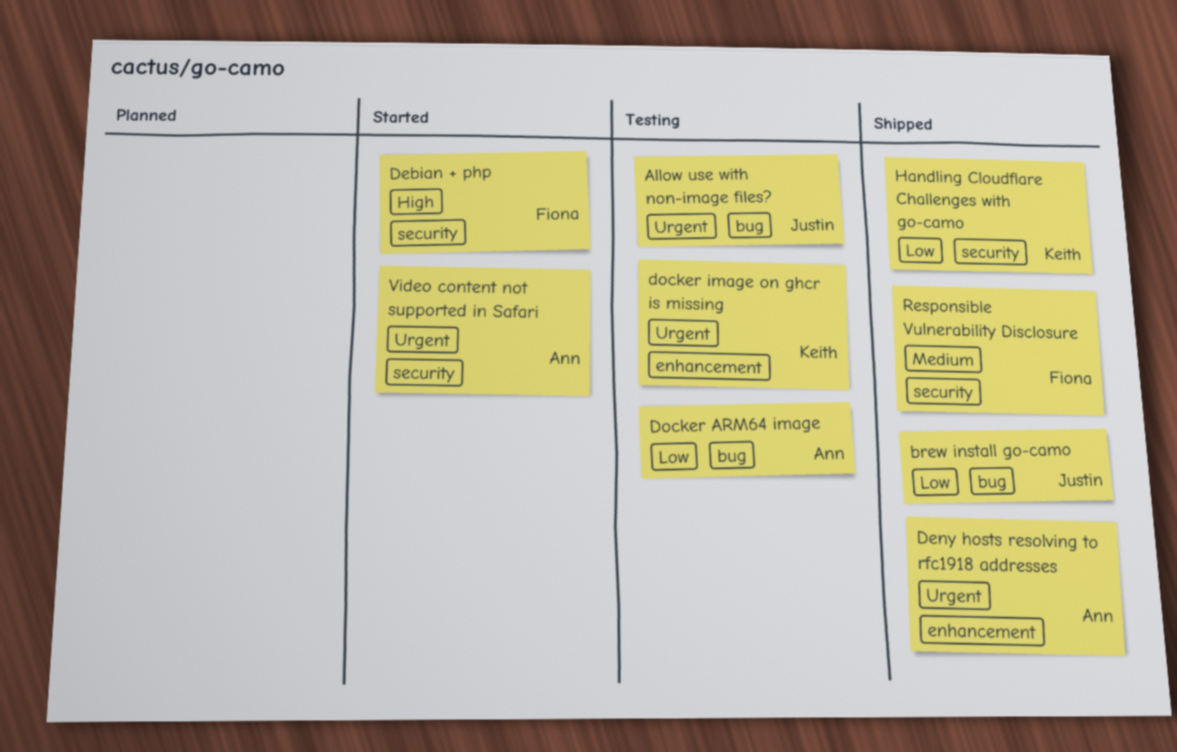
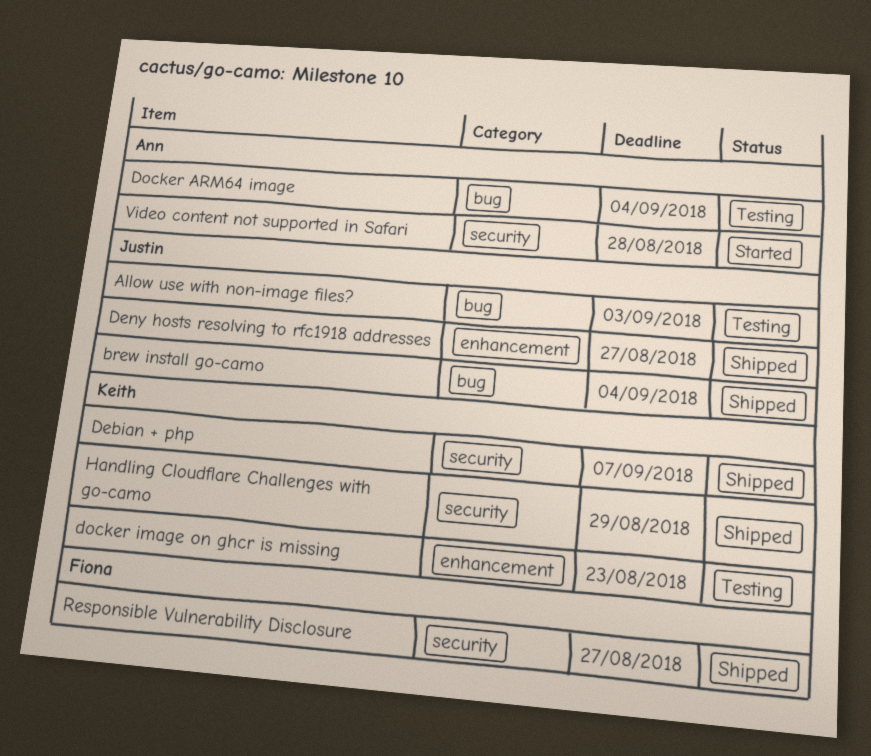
Debian + php, status: Started -> Shipped
Debian + php, owner: Fiona -> Keith
Deny hosts resolving to rfc1918 addresses, owner: Ann -> Justin

